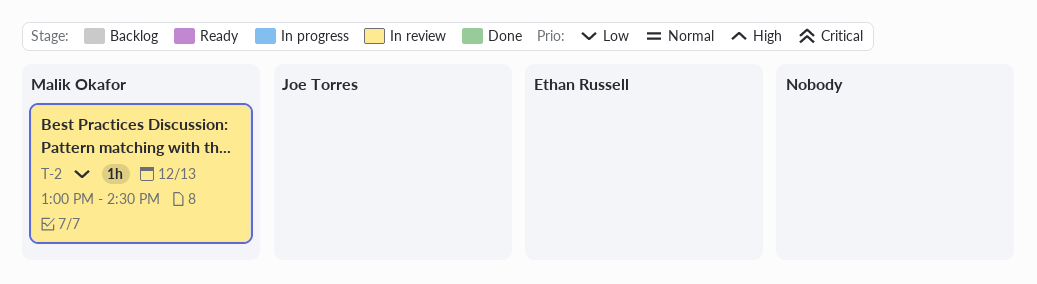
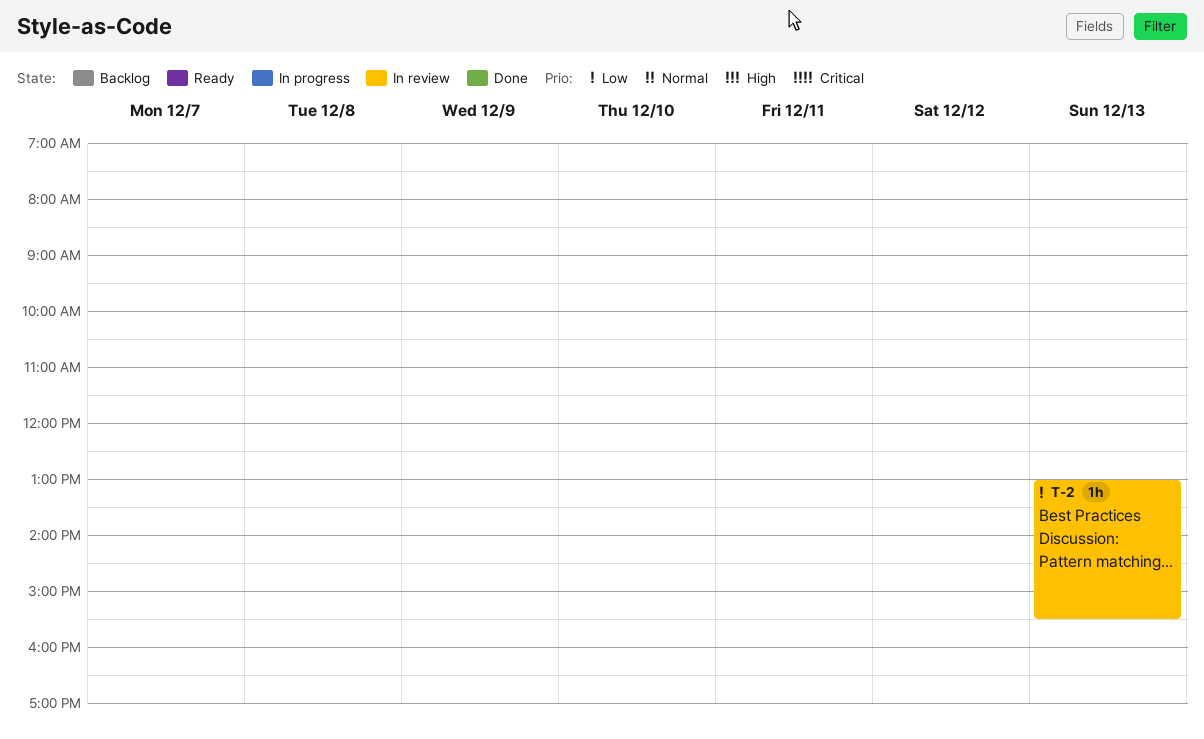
T-2, ends: 14:30 -> 15:30

